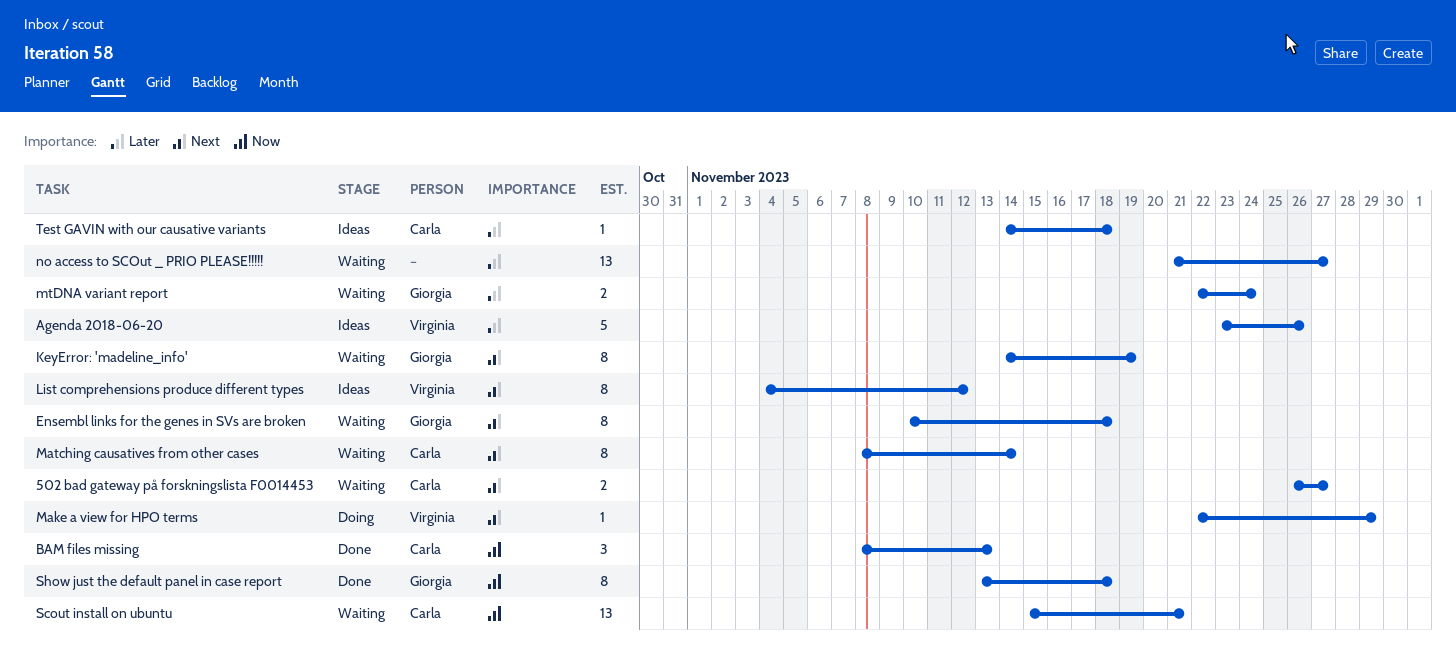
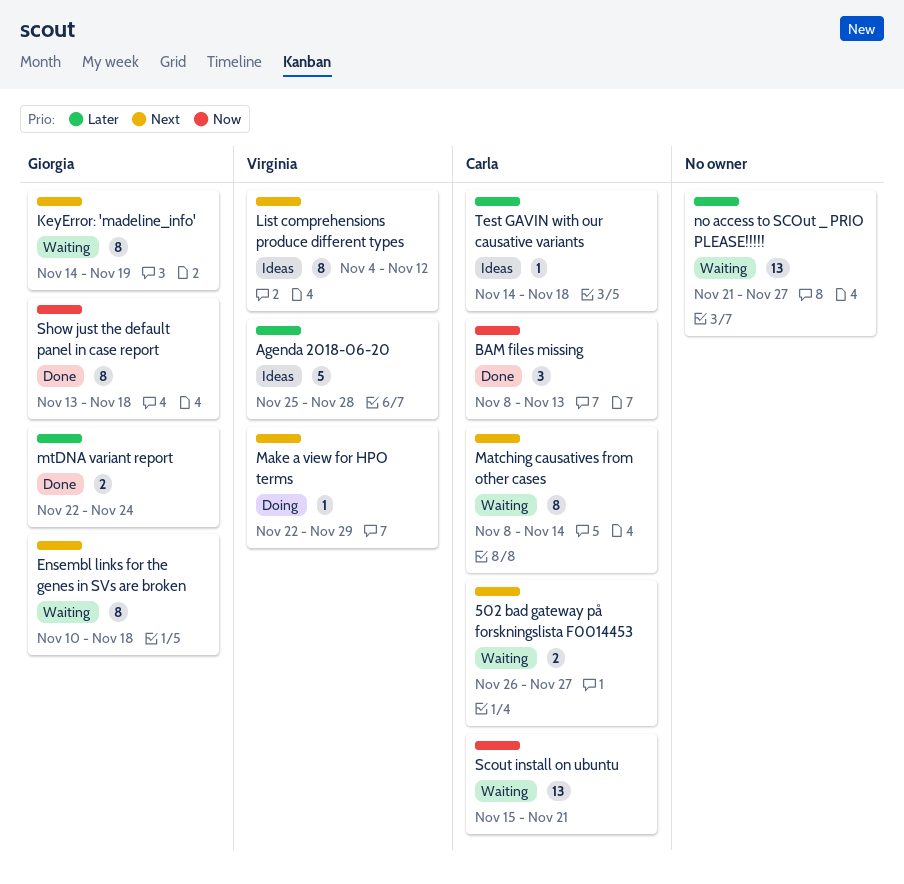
Agenda 2018-06-20, start: Nov 23 -> Nov 25
Agenda 2018-06-20, due: Nov 26 -> Nov 28
mtDNA variant report, status: Waiting -> Done

